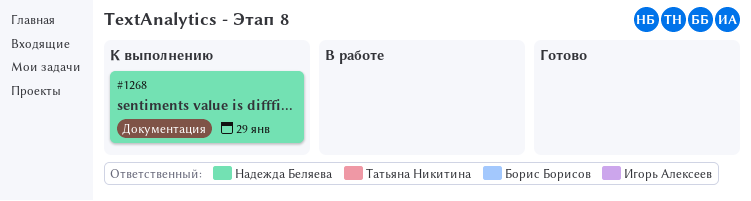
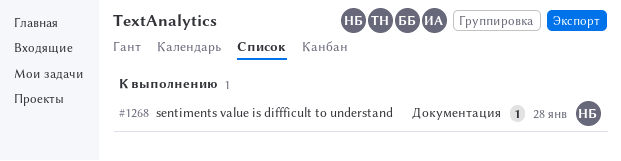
#1268, due: Jan 29 -> Jan 28

